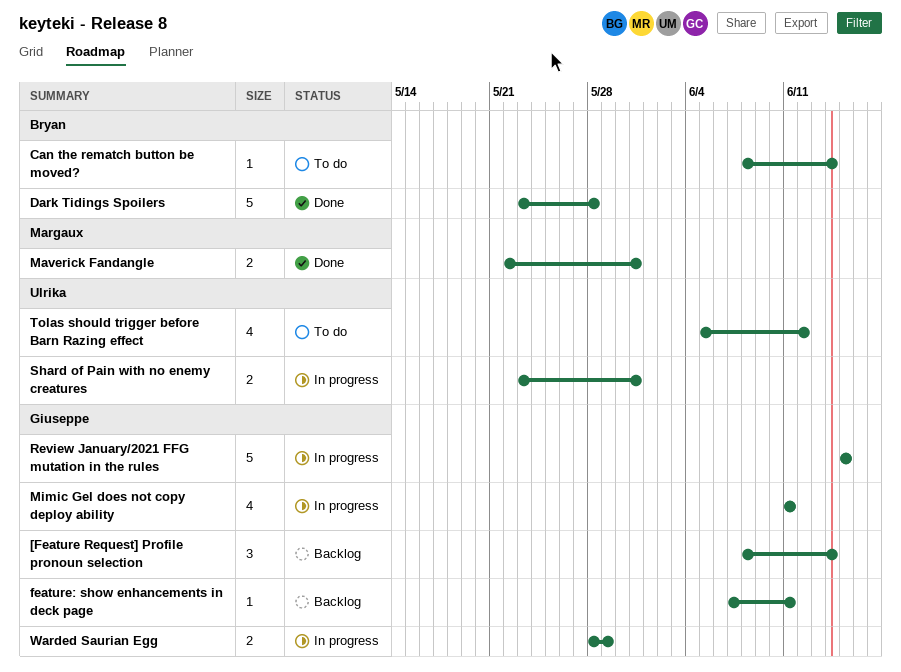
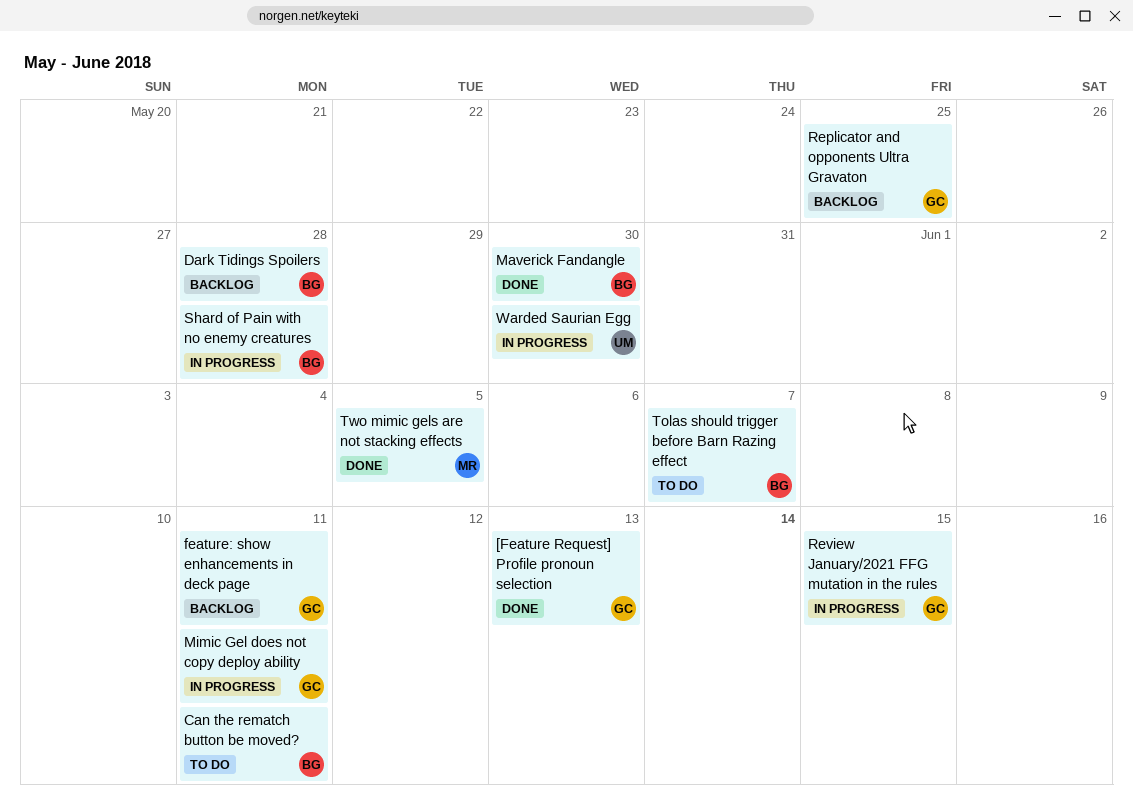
[Feature Request] Profile pronoun selection, status: Backlog -> Done
[Feature Request] Profile pronoun selection, due: Jun 14 -> Jun 13
Can the rematch button be moved?, due: Jun 14 -> Jun 11
Dark Tidings Spoilers, status: Done -> Backlog
Maverick Fandangle, owner: Margaux -> Bryan
Maverick Fandangle, due: May 31 -> May 30
Replicator and opponents Ultra Gravaton: none -> present
Shard of Pain with no enemy creatures, owner: Ulrika -> Bryan
Shard of Pain with no enemy creatures, due: May 31 -> May 28
Tolas should trigger before Barn Razing effect, owner: Ulrika -> Bryan
Tolas should trigger before Barn Razing effect, due: Jun 12 -> Jun 7
Two mimic gels are not stacking effects: none -> present
Warded Saurian Egg, owner: Giuseppe -> Ulrika
Warded Saurian Egg, due: May 29 -> May 30

